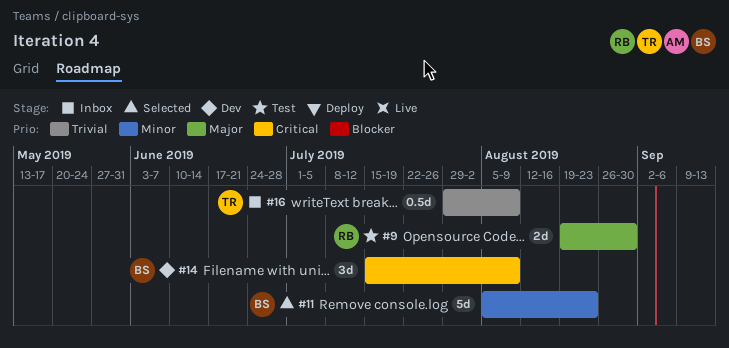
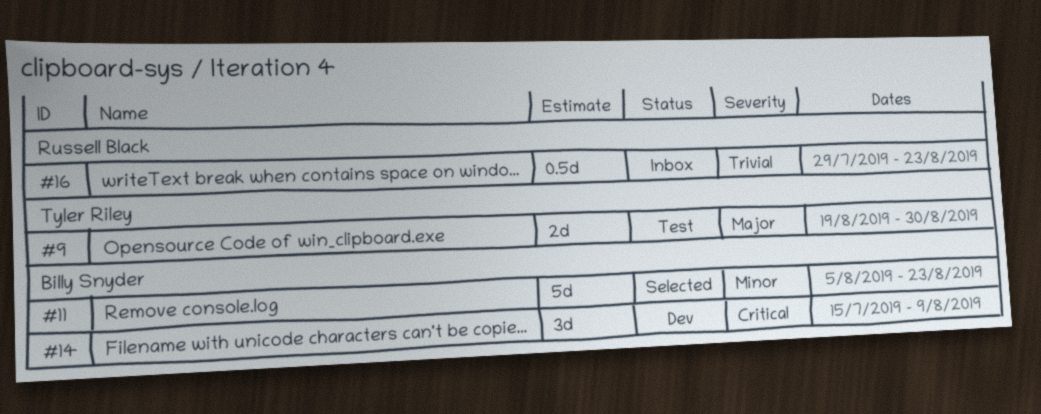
#9, owner: Russell Black -> Tyler Riley
#16, owner: Tyler Riley -> Russell Black
#16, due: Aug 9 -> Aug 23

